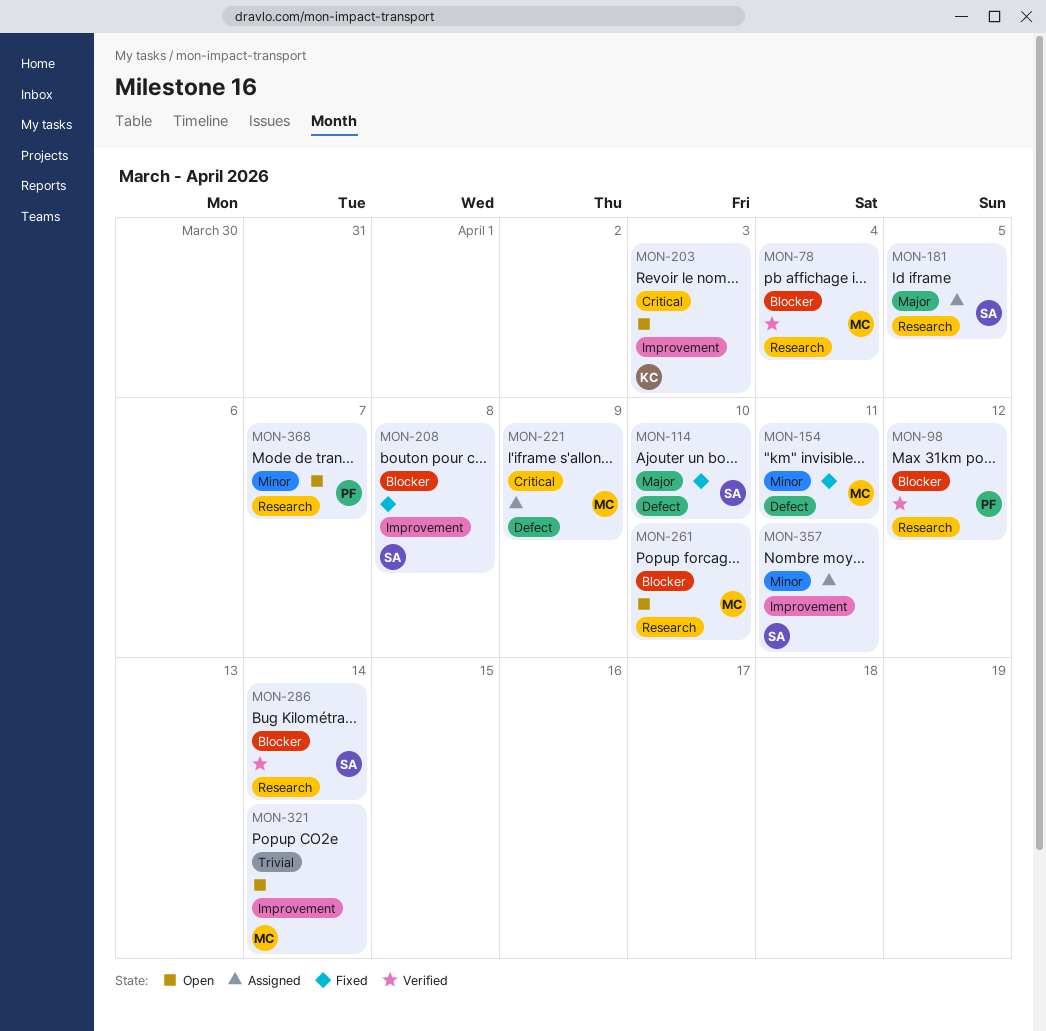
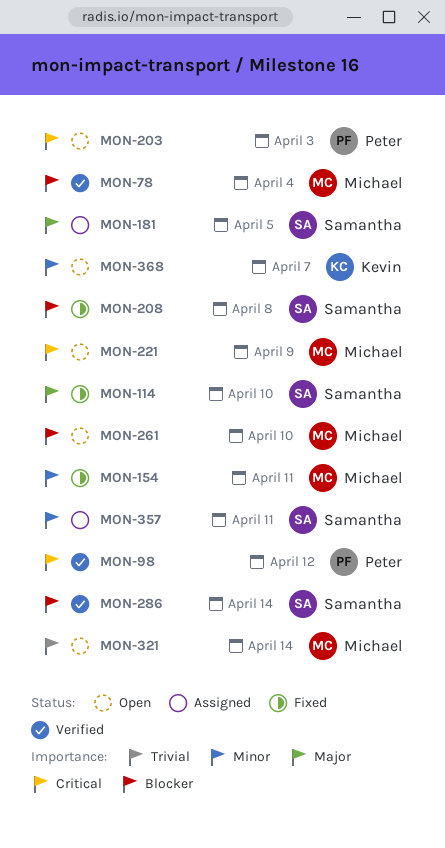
MON-98, priority: Blocker -> Critical
MON-203, owner: Kevin -> Peter
MON-221, status: Assigned -> Open
MON-368, owner: Peter -> Kevin

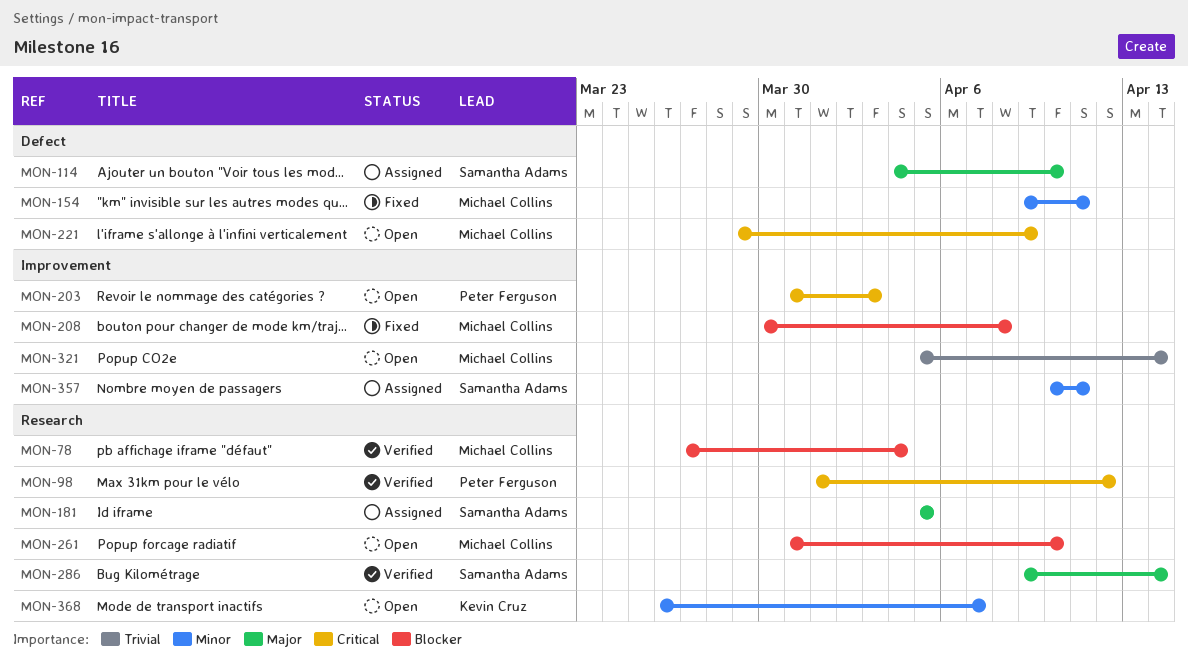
MON-114, status: Fixed -> Assigned
MON-208, owner: Samantha Adams -> Michael Collins
MON-286, priority: Blocker -> Major

